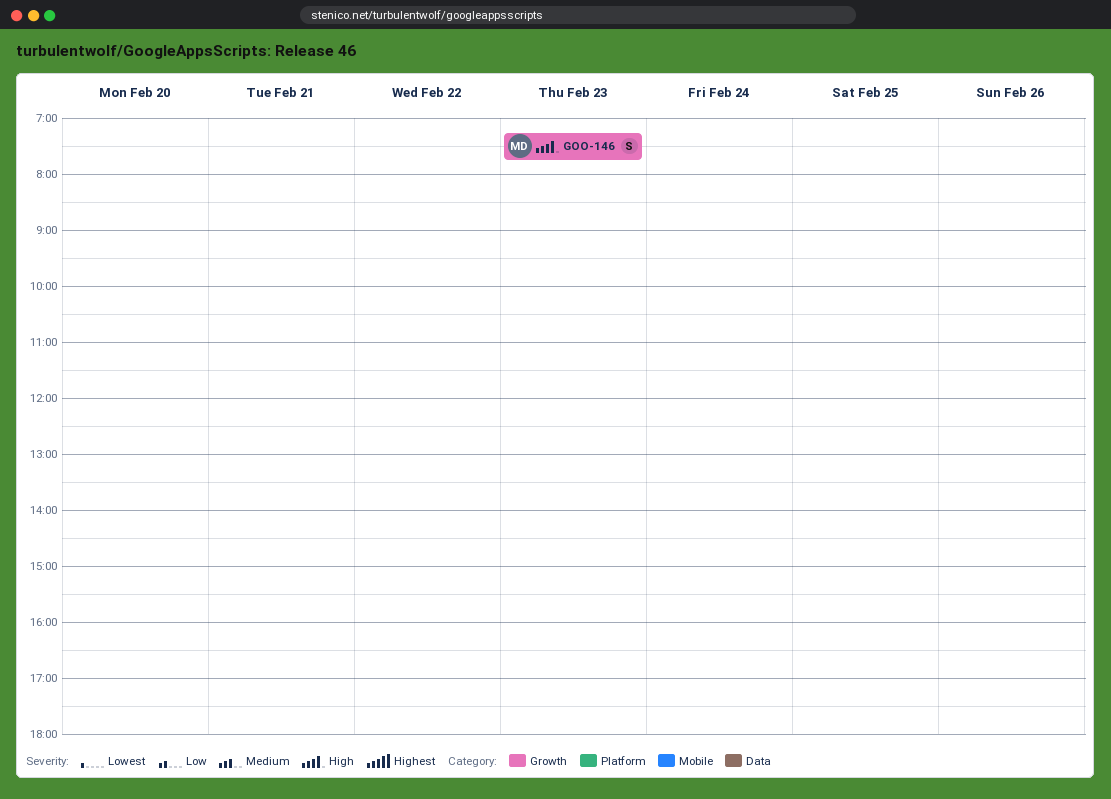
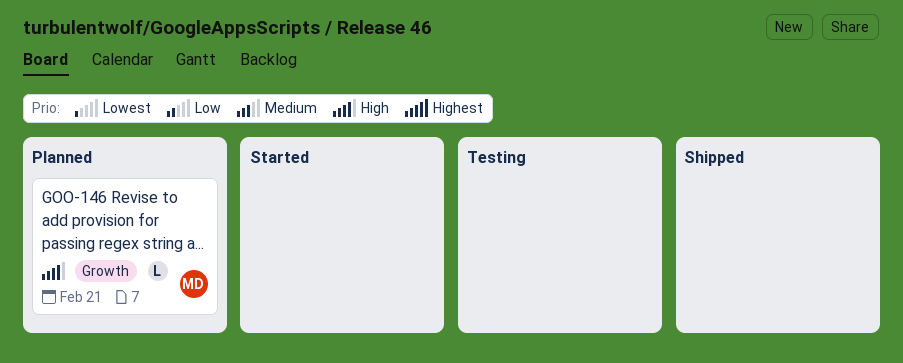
GOO-146, estimate: S -> L
GOO-146, day: Feb 23 -> Feb 21

